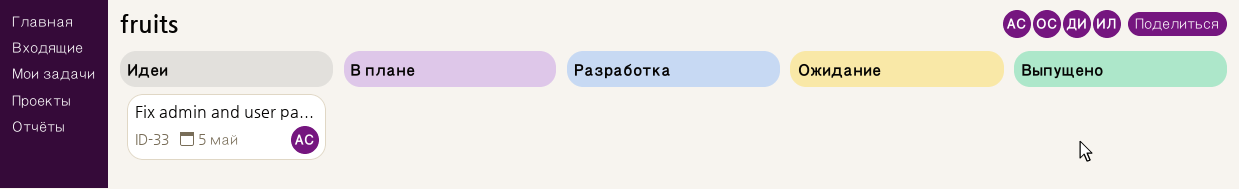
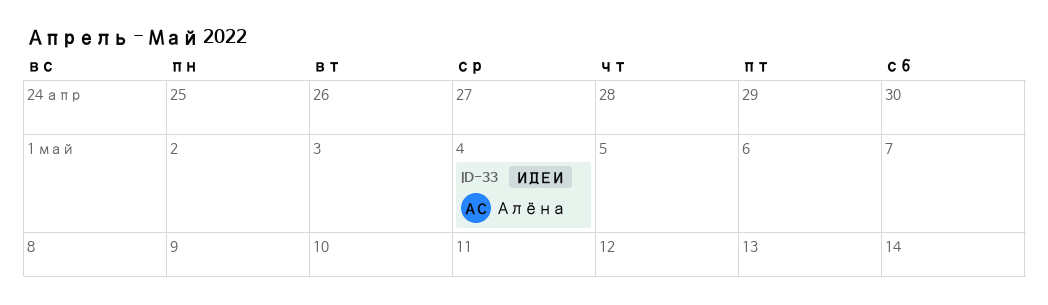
ID-33, due: May 5 -> May 4

